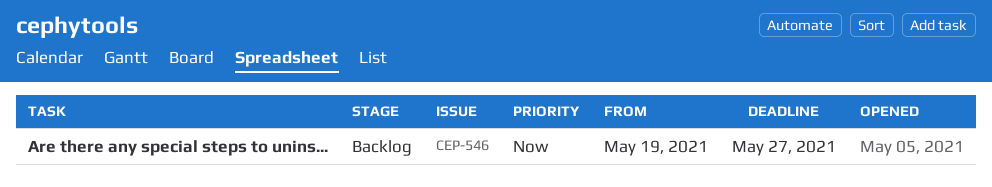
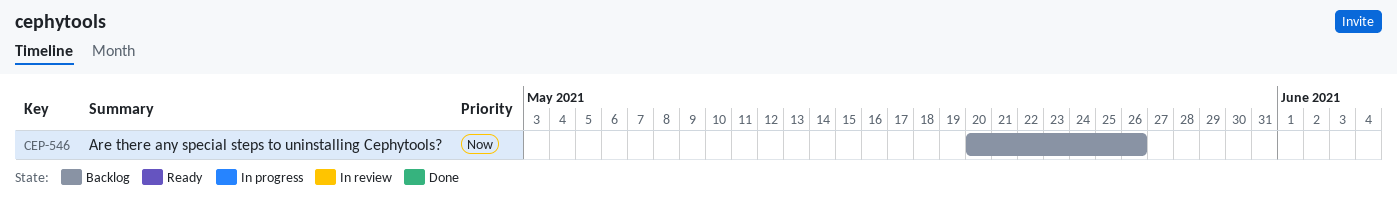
CEP-546, start: May 19 -> May 20
CEP-546, due: May 27 -> May 26

